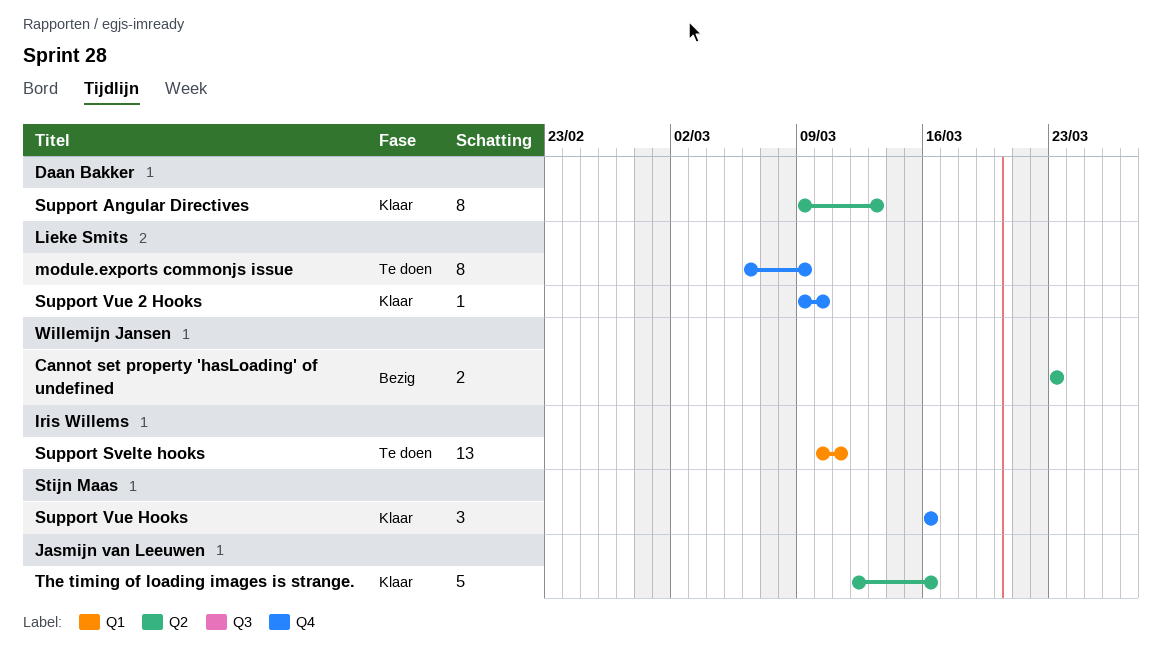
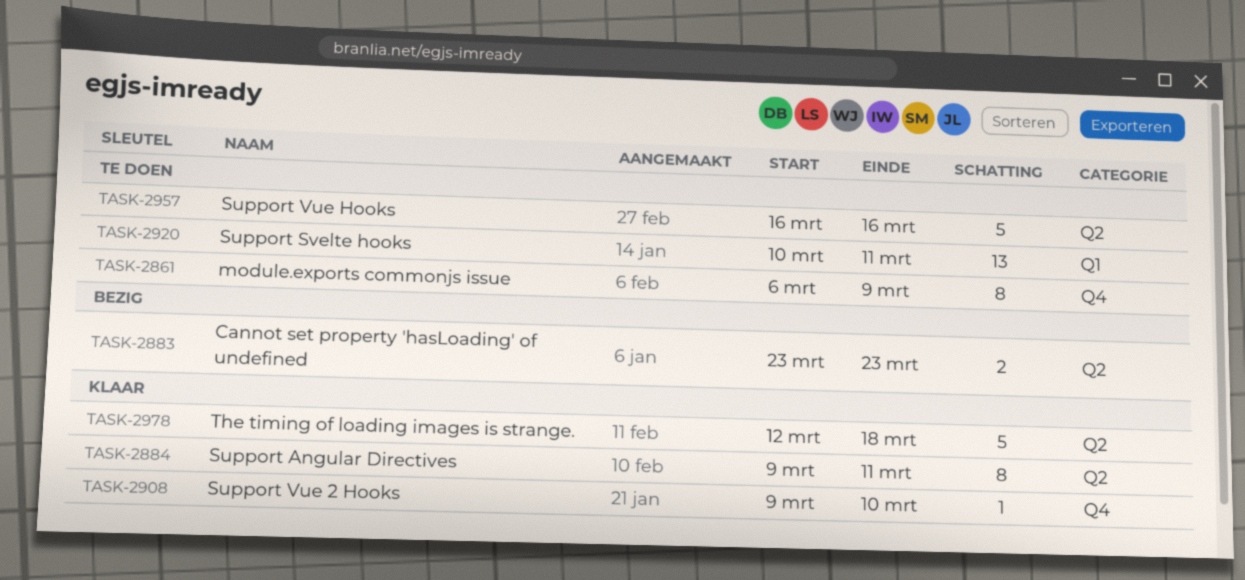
Support Angular Directives, due: Mar 13 -> Mar 11
Support Vue Hooks, status: Klaar -> Te doen
Support Vue Hooks, label: Q4 -> Q2
Support Vue Hooks, estimate: 3 -> 5
The timing of loading images is strange., due: Mar 16 -> Mar 18

